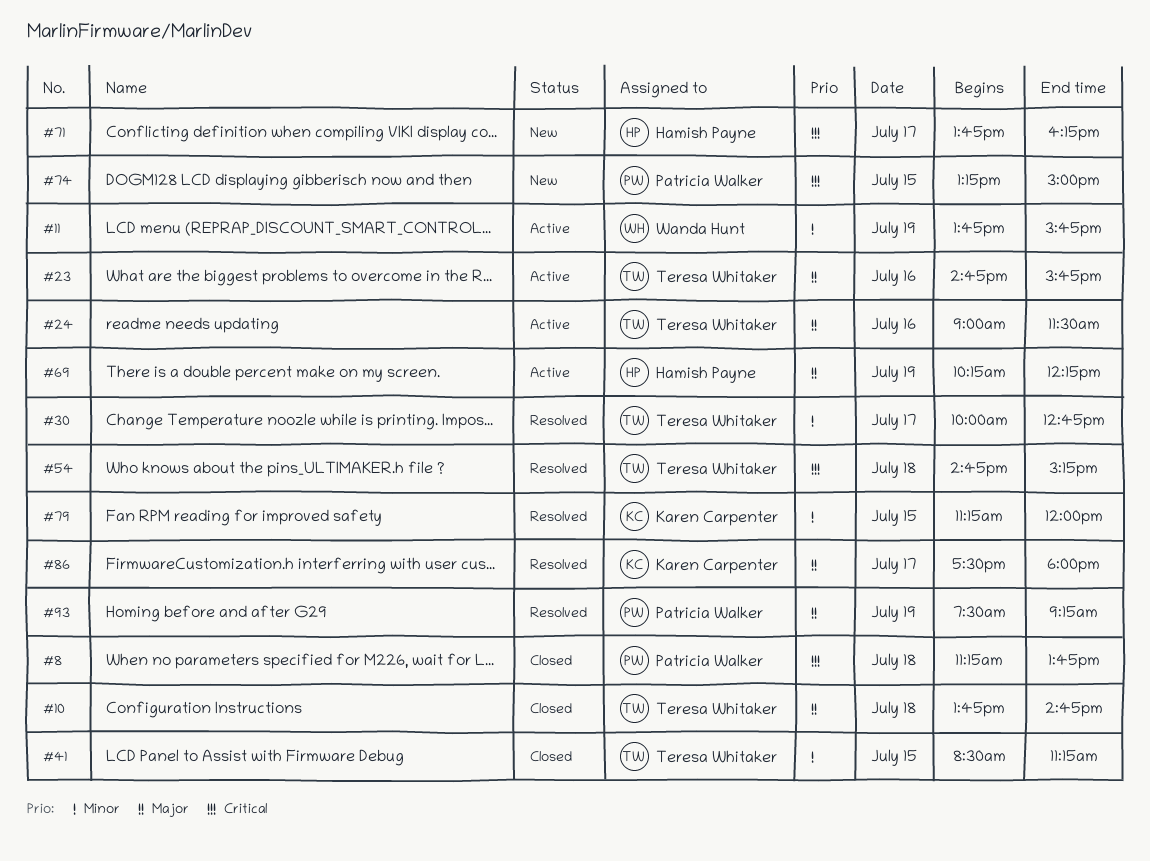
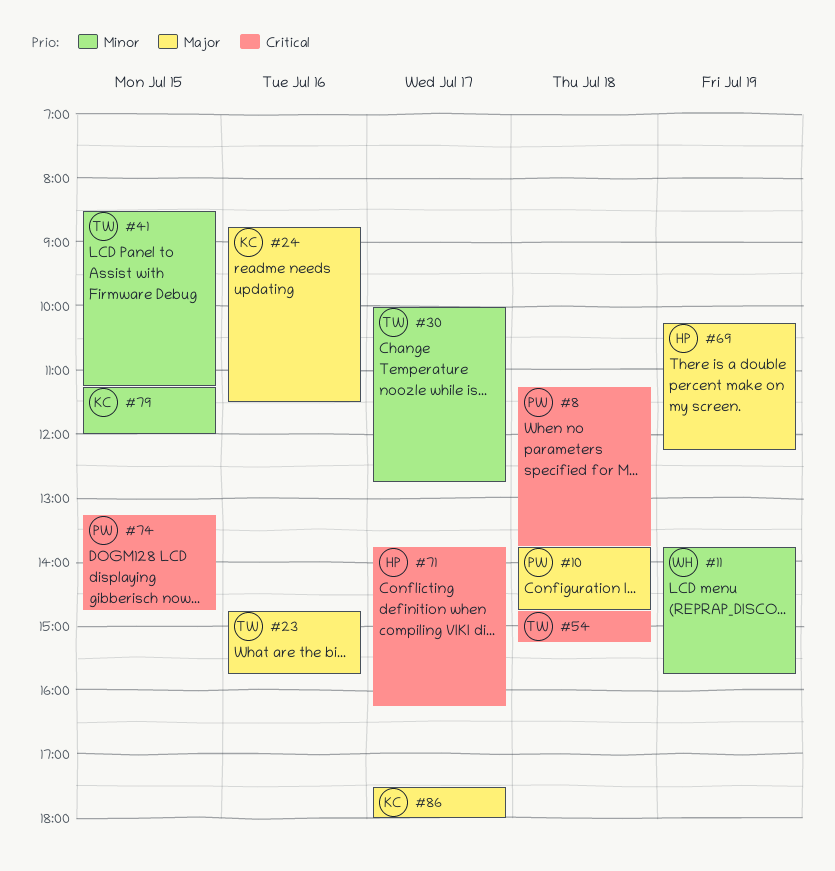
#10, owner: Teresa Whitaker -> Patricia Walker
#24, owner: Teresa Whitaker -> Karen Carpenter
#24, begins: 09:00 -> 08:45
#74, ends: 15:00 -> 14:45
#93: present -> none

